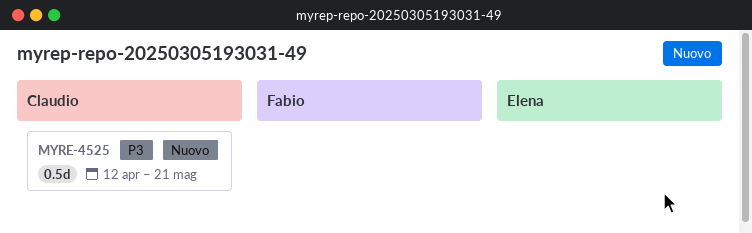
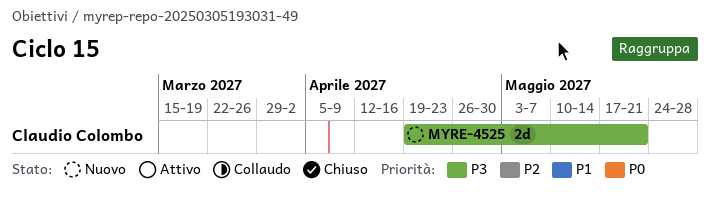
MYRE-4525, estimate: 0.5d -> 2d
MYRE-4525, start: Apr 12 -> Apr 19

